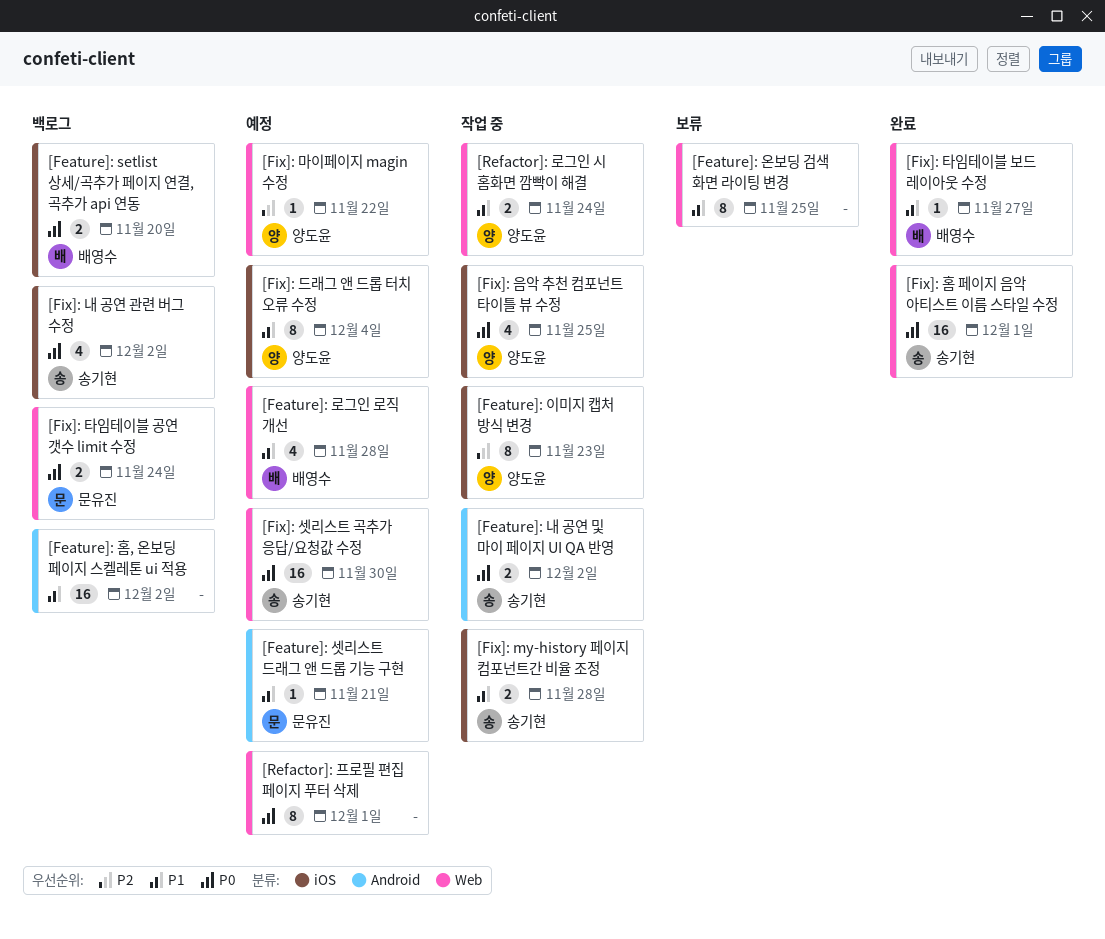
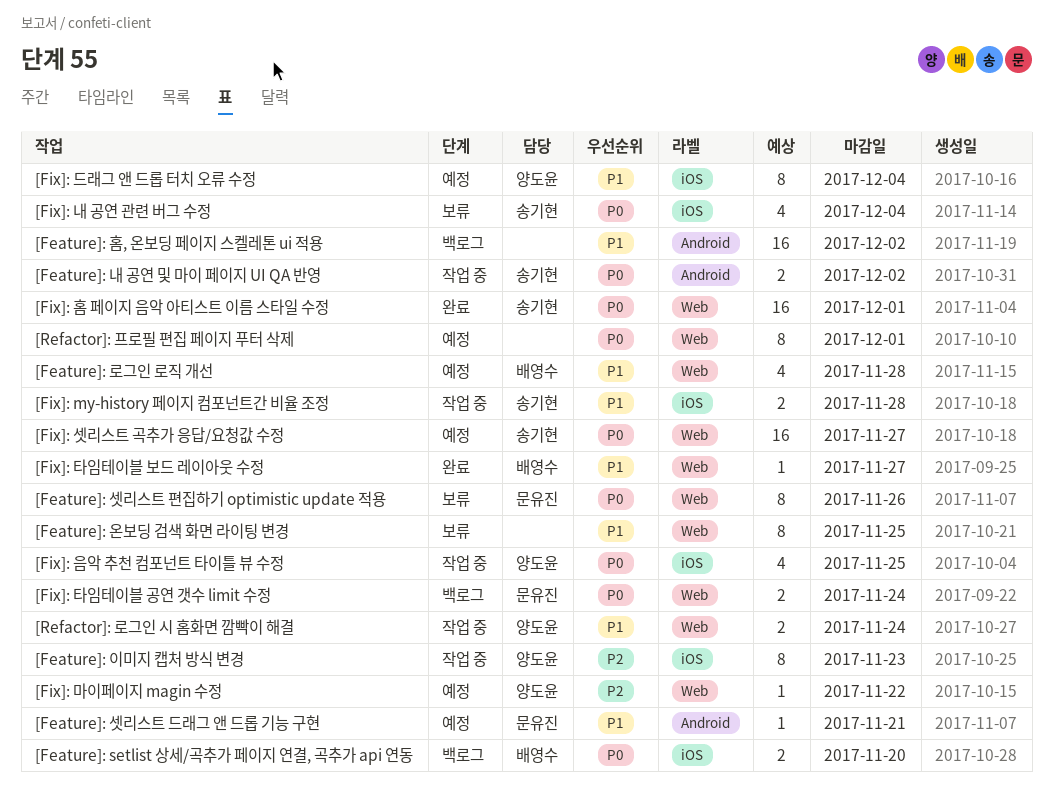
[Feature]: 셋리스트 편집하기 optimistic update 적용: none -> present
[Fix]: 내 공연 관련 버그 수정, status: 백로그 -> 보류
[Fix]: 내 공연 관련 버그 수정, due: Dec 2 -> Dec 4
[Fix]: 셋리스트 곡추가 응답/요청값 수정, due: Nov 30 -> Nov 27

